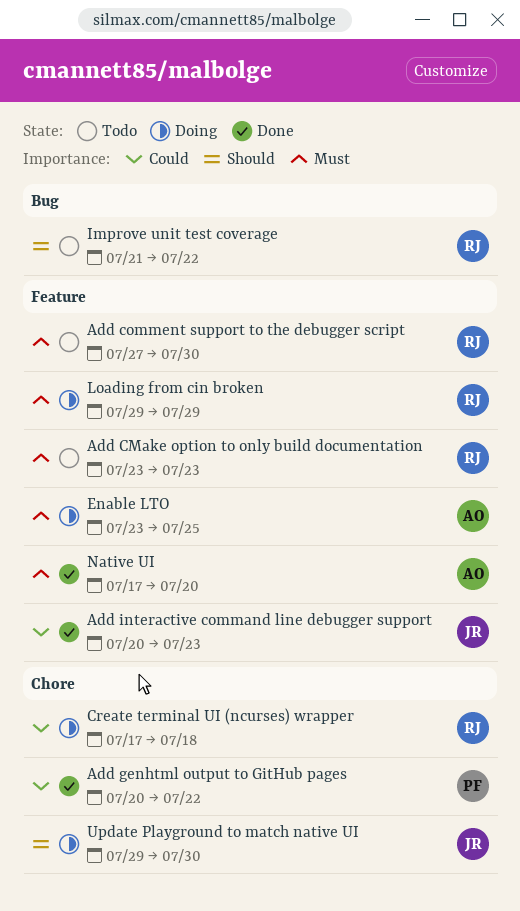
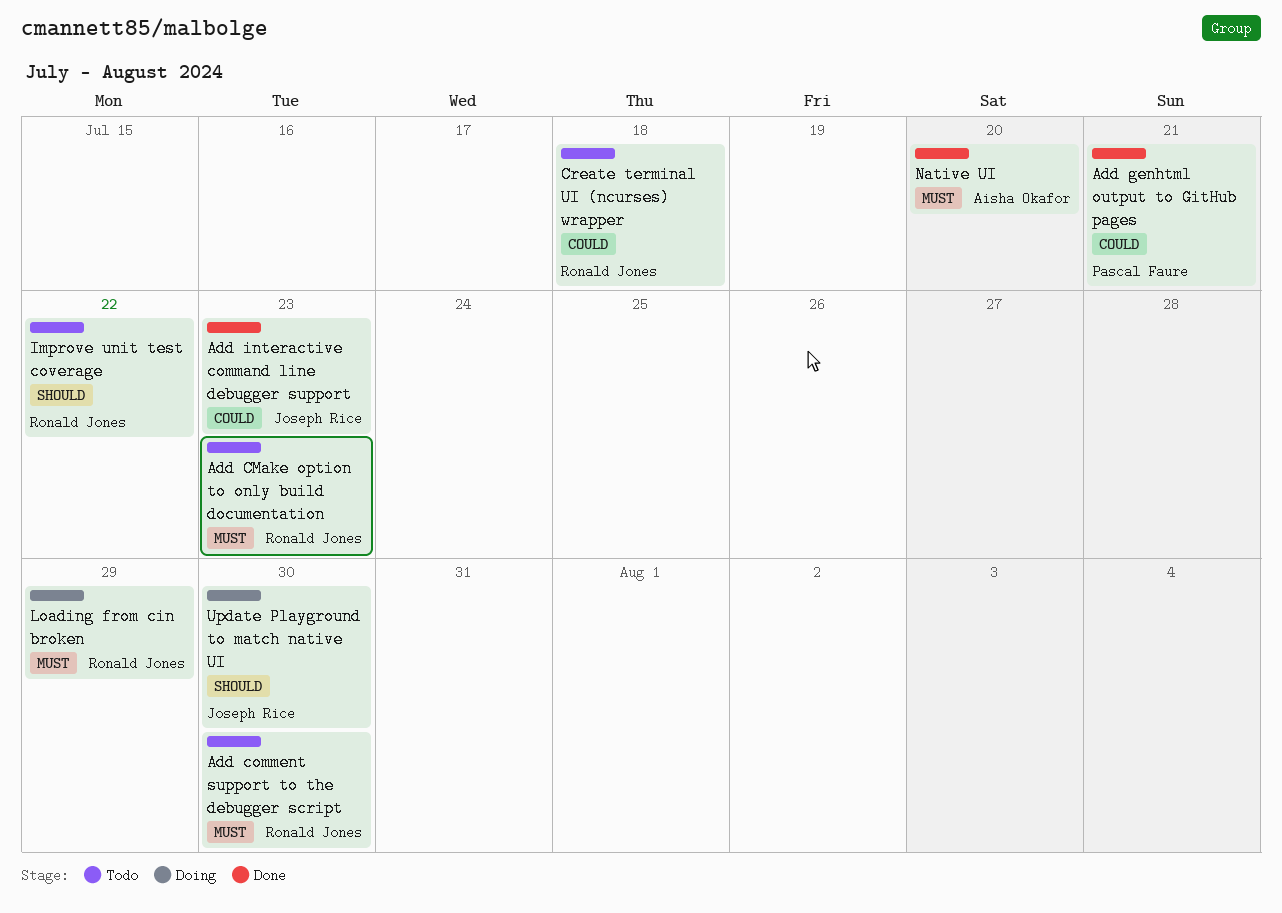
Add genhtml output to GitHub pages, due: Jul 22 -> Jul 21
Create terminal UI (ncurses) wrapper, status: Doing -> Todo
Enable LTO: present -> none

